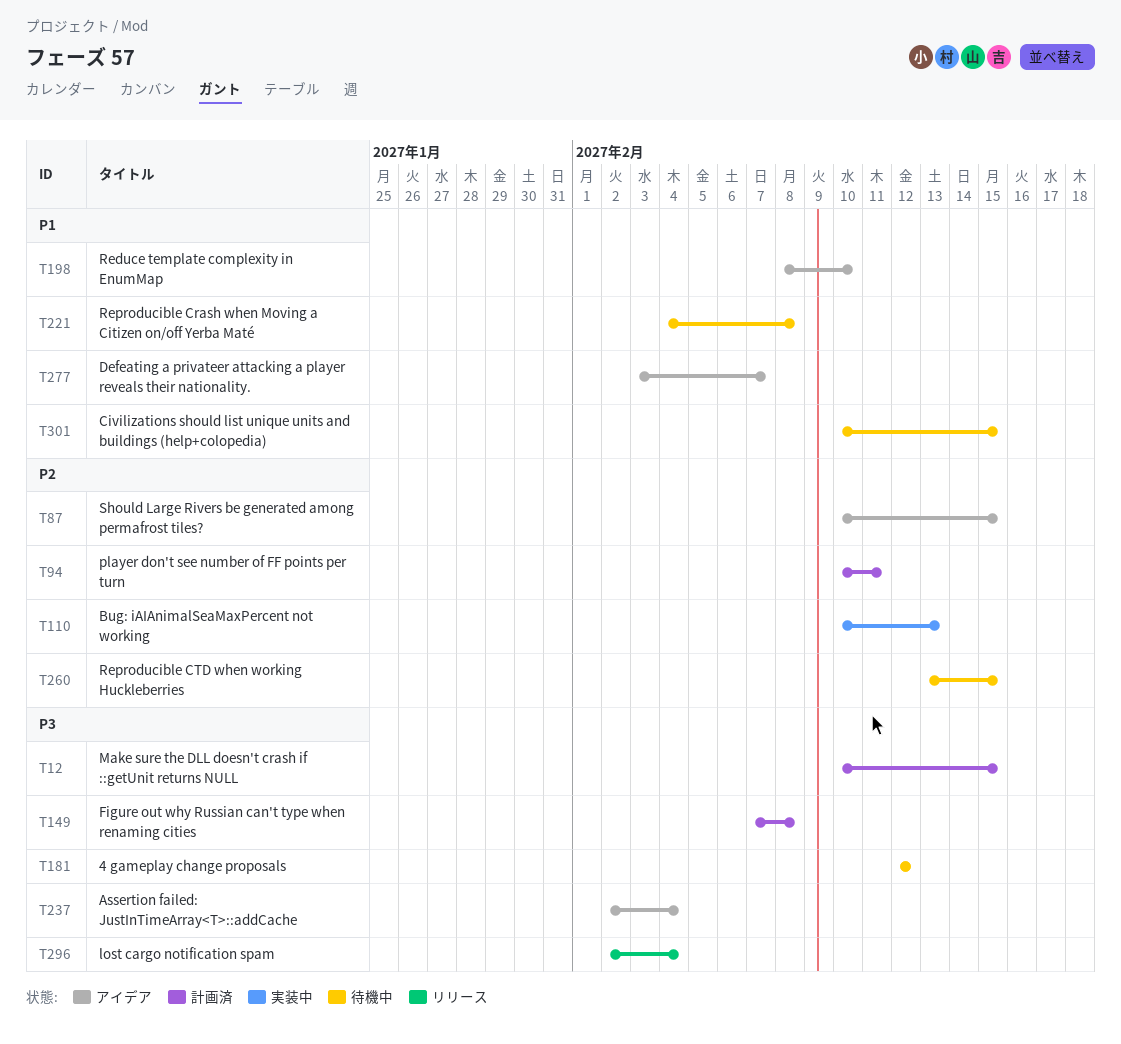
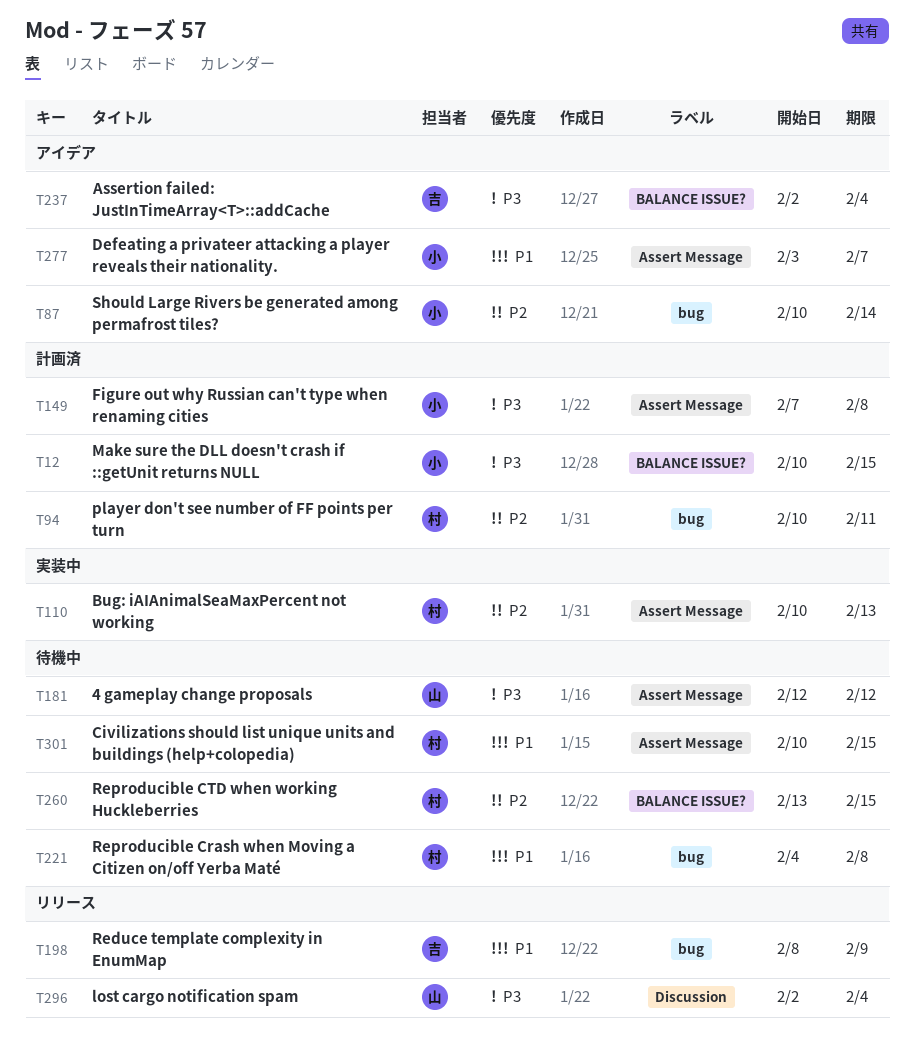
T87, due: Feb 15 -> Feb 14
T198, status: アイデア -> リリース
T198, due: Feb 10 -> Feb 9

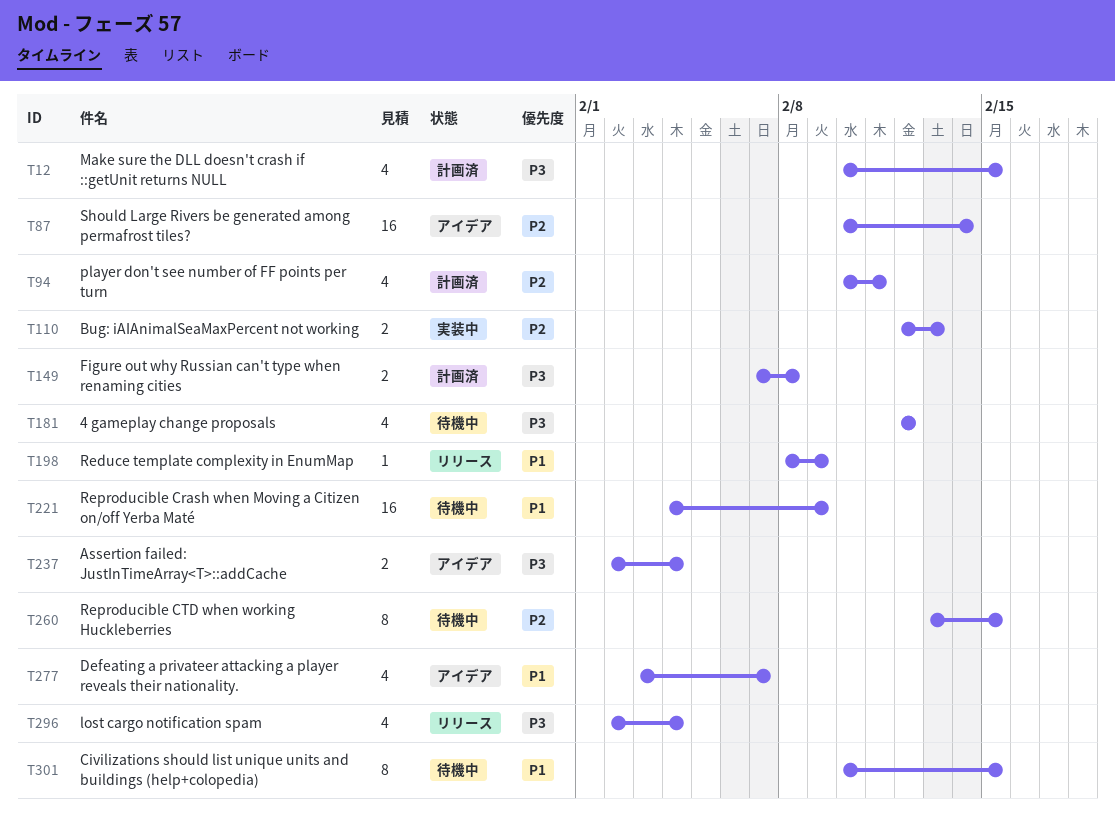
T110, start: Feb 10 -> Feb 12
T221, due: Feb 8 -> Feb 9

